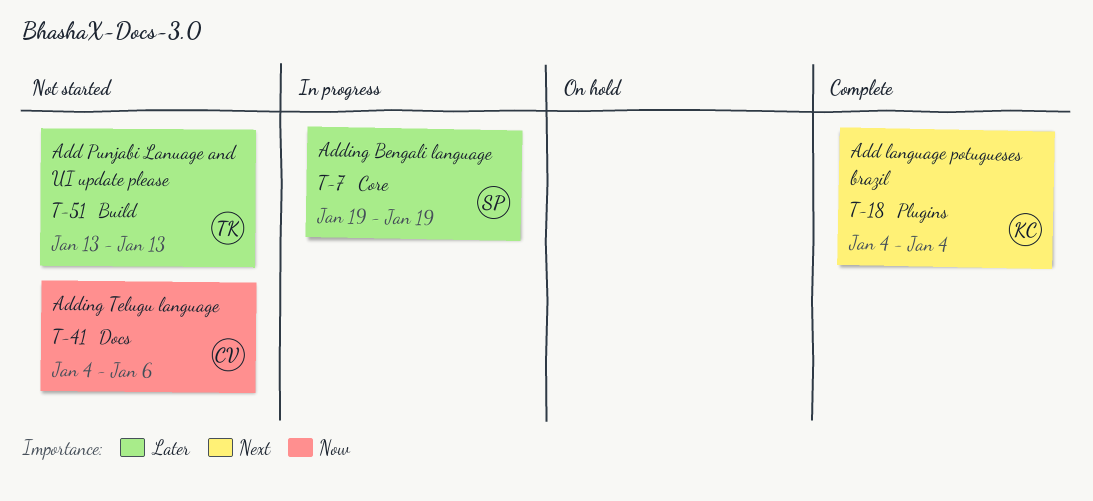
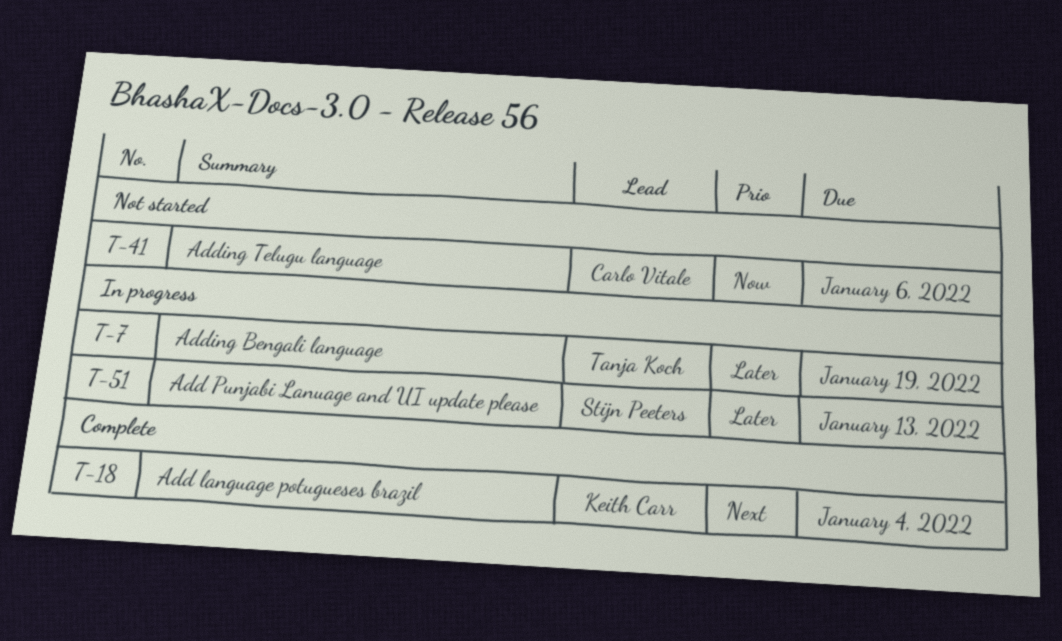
T-7, owner: Stijn Peeters -> Tanja Koch
T-51, status: Not started -> In progress
T-51, owner: Tanja Koch -> Stijn Peeters

